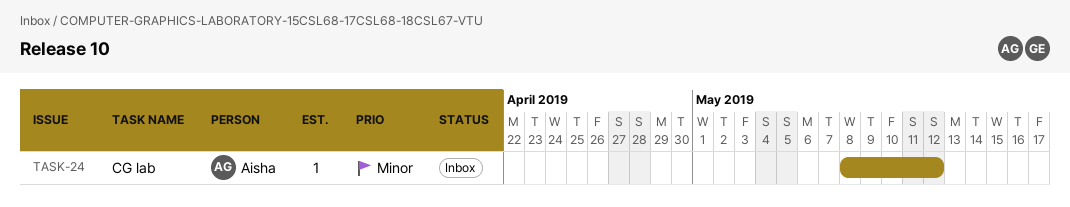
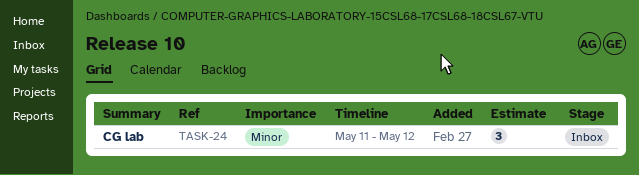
TASK-24, estimate: 1 -> 3
TASK-24, start: May 8 -> May 11

